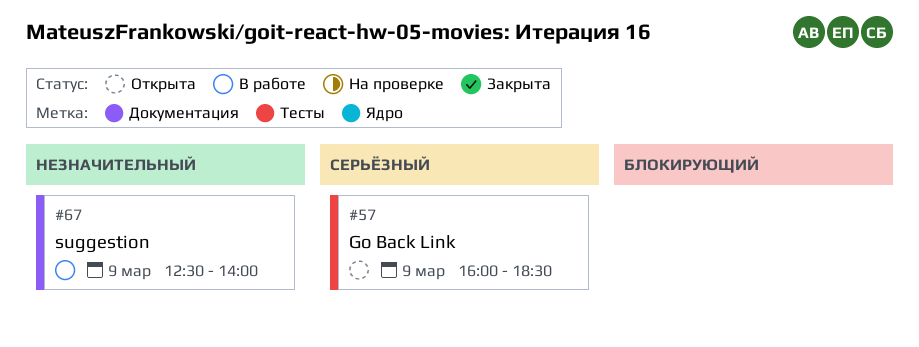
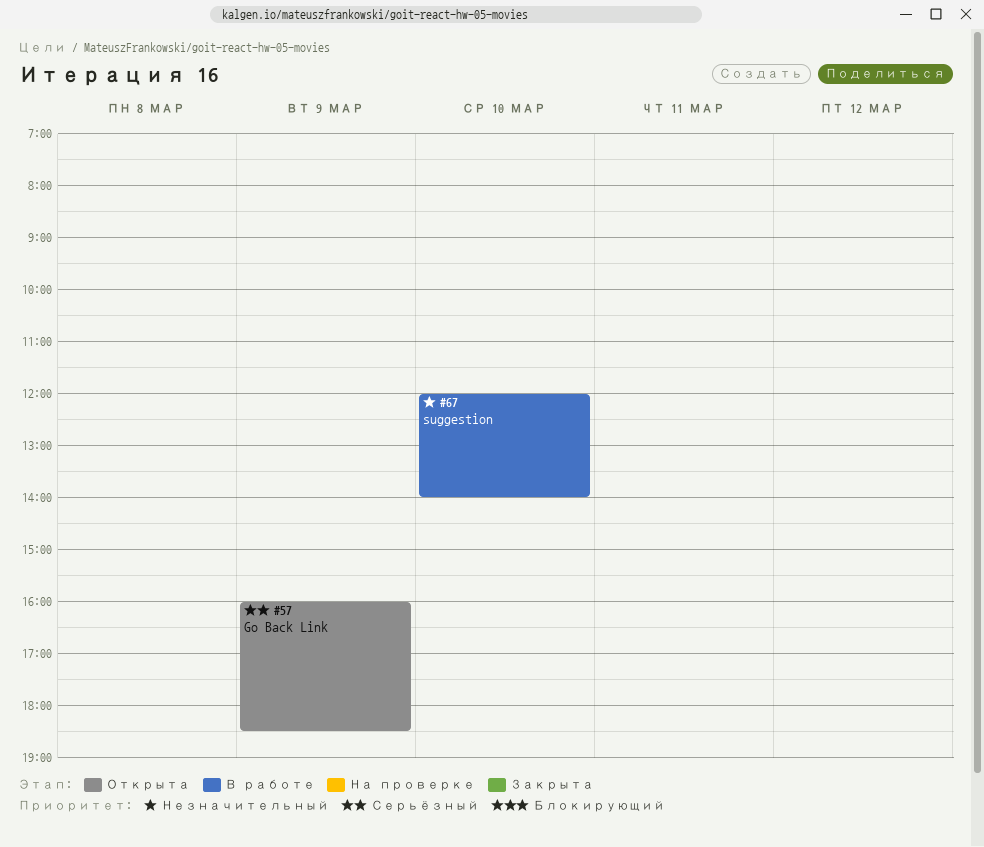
#67, day: Mar 9 -> Mar 10
#67, begins: 12:30 -> 12:00

